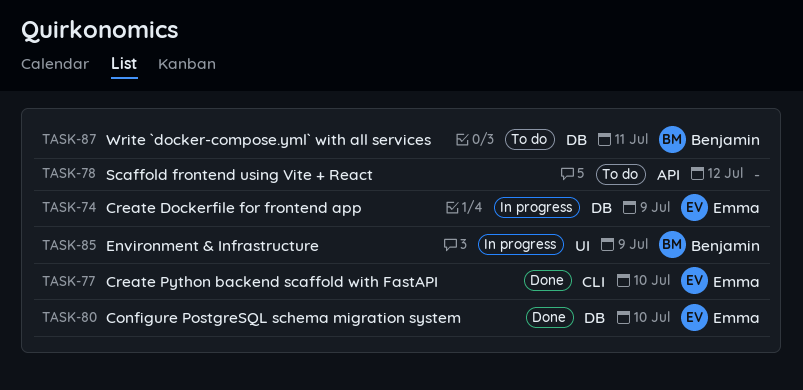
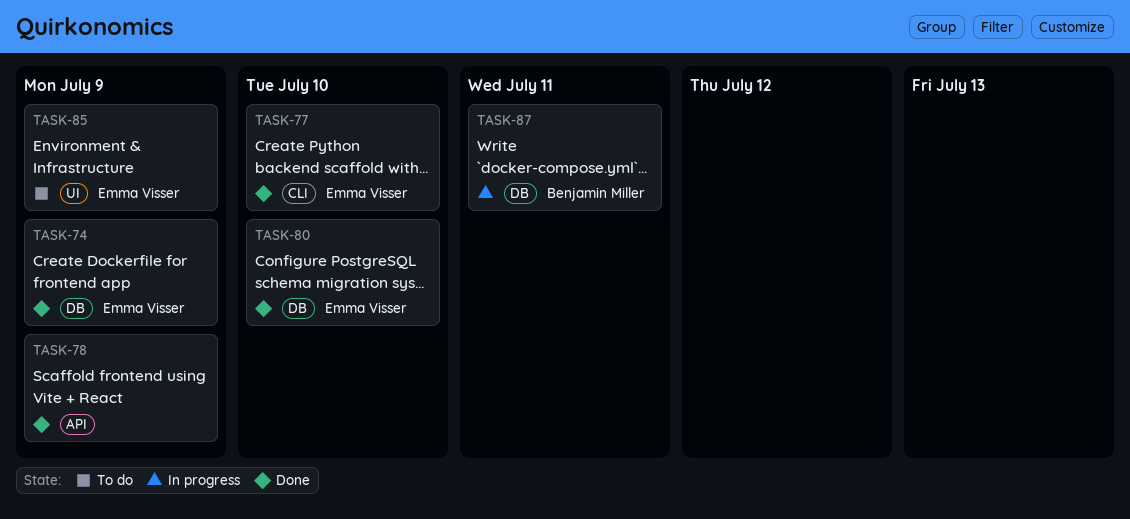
TASK-74, status: In progress -> Done
TASK-78, status: To do -> Done
TASK-78, due: Jul 12 -> Jul 9
TASK-85, status: In progress -> To do
TASK-85, owner: Benjamin Miller -> Emma Visser
TASK-87, status: To do -> In progress

